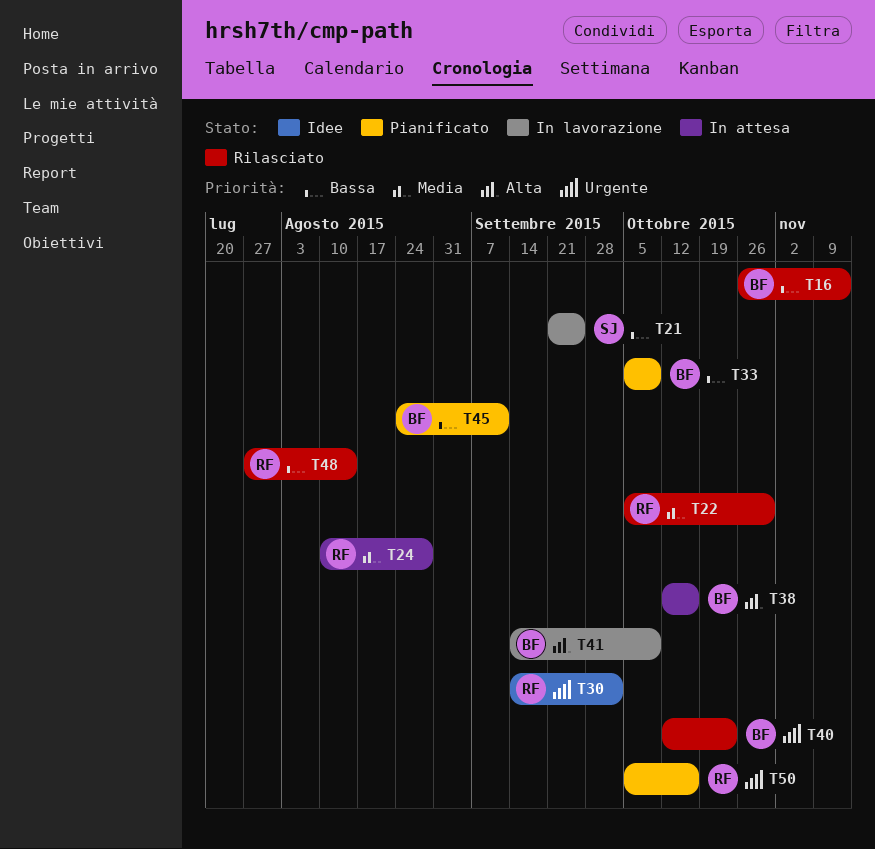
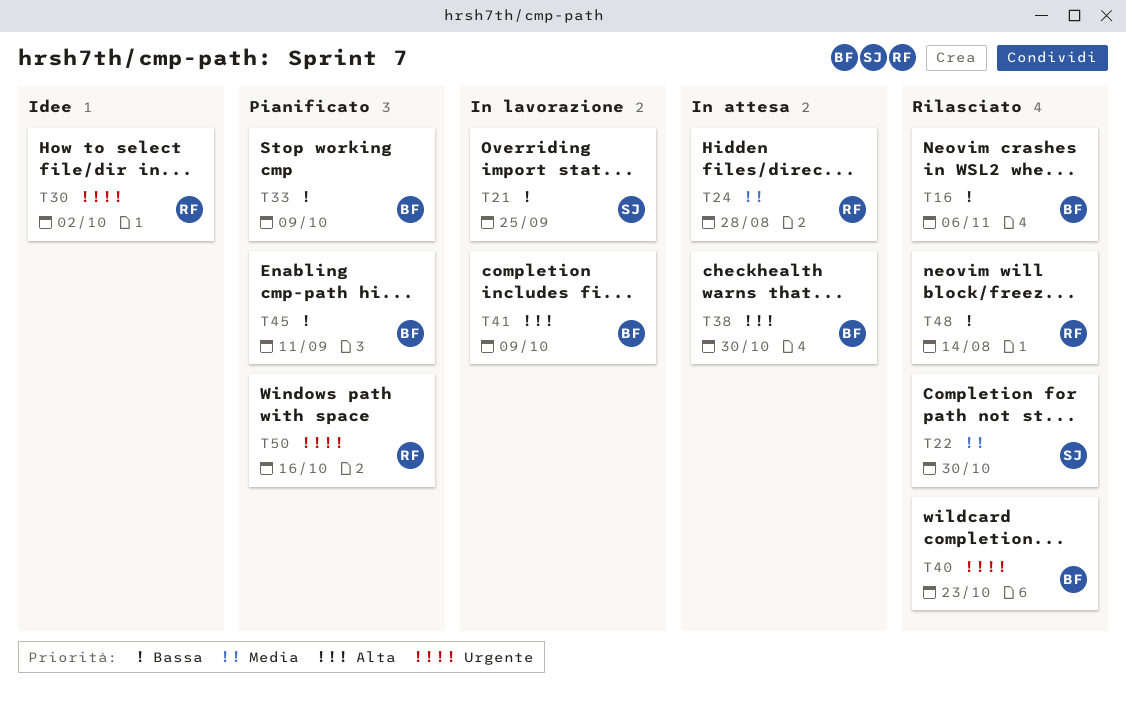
T16, due: Nov 13 -> Nov 6
T22, owner: RF -> SJ
T38, due: Oct 16 -> Oct 30

